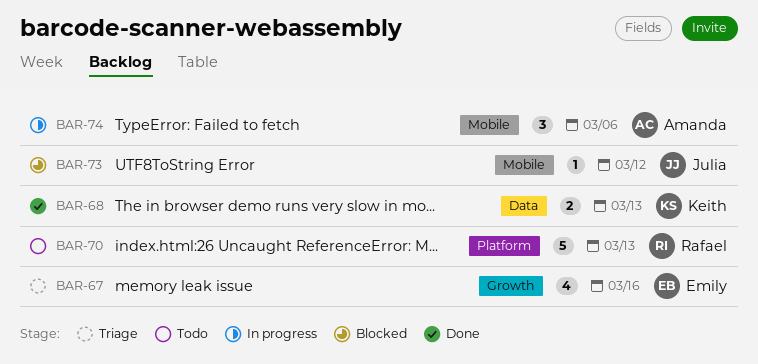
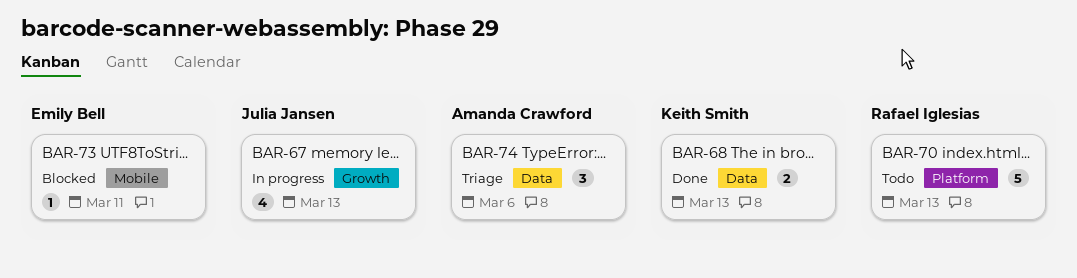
BAR-67, status: Triage -> In progress
BAR-67, owner: Emily Bell -> Julia Jansen
BAR-67, due: Mar 16 -> Mar 13
BAR-73, owner: Julia Jansen -> Emily Bell
BAR-73, due: Mar 12 -> Mar 11
BAR-74, status: In progress -> Triage
BAR-74, label: Mobile -> Data

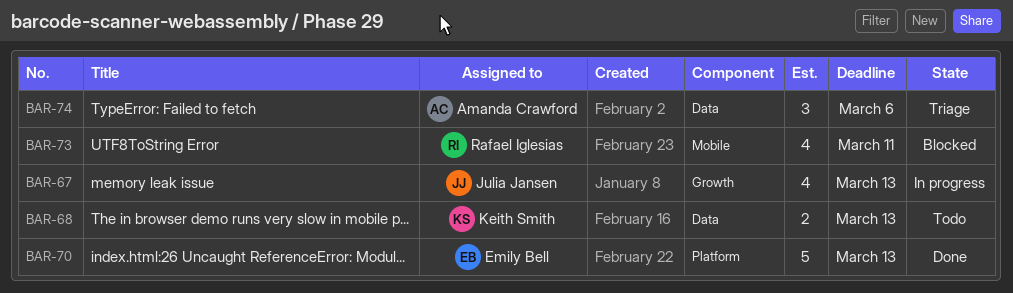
BAR-68, status: Done -> Todo
BAR-70, status: Todo -> Done
BAR-70, owner: Rafael Iglesias -> Emily Bell
BAR-73, owner: Emily Bell -> Rafael Iglesias
BAR-73, estimate: 1 -> 4

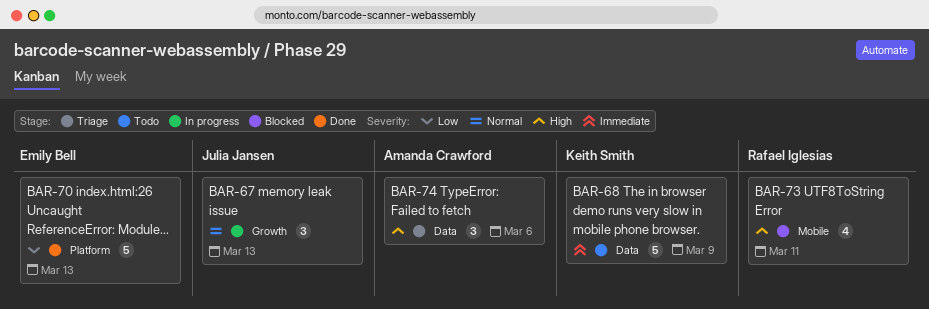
BAR-67, estimate: 4 -> 3
BAR-68, estimate: 2 -> 5
BAR-68, due: Mar 13 -> Mar 9

